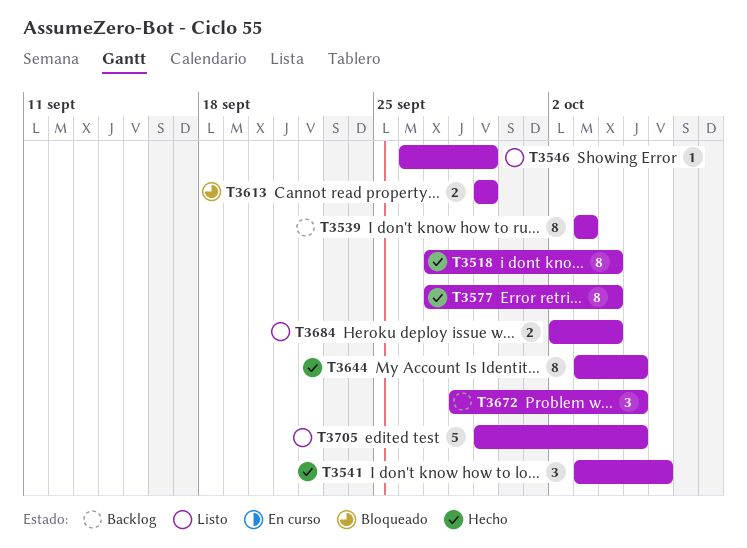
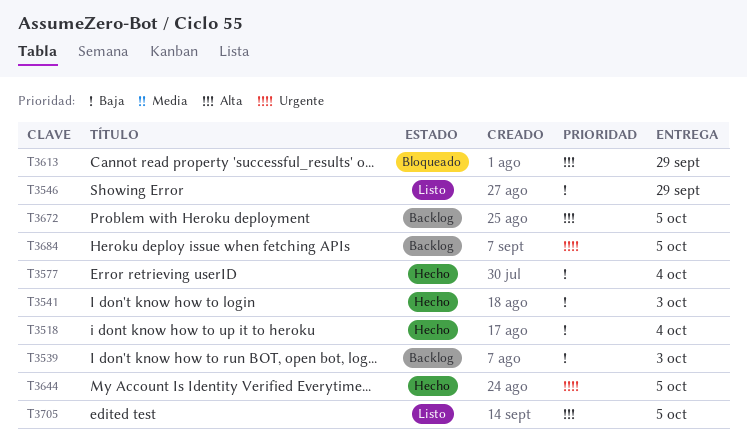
T3541, due: Oct 6 -> Oct 3
T3684, status: Listo -> Backlog
T3684, due: Oct 4 -> Oct 5

